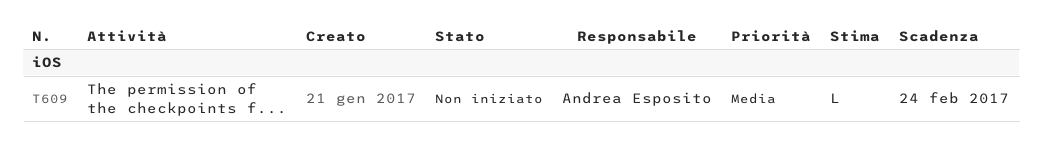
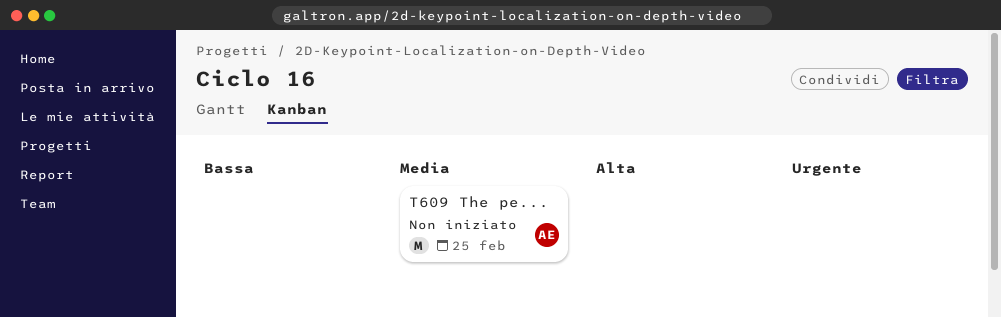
T609, estimate: L -> M
T609, due: Feb 24 -> Feb 25

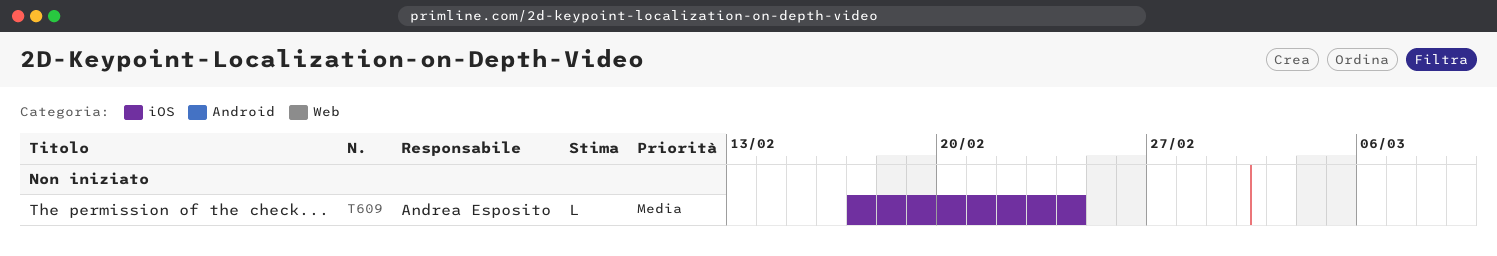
T609, estimate: M -> L
T609, due: Feb 25 -> Feb 24

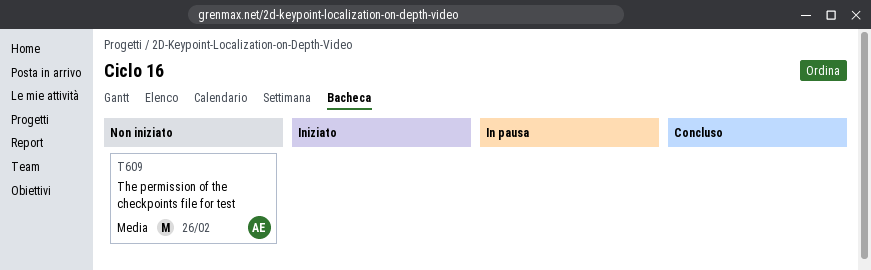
T609, estimate: L -> M
T609, due: Feb 24 -> Feb 26

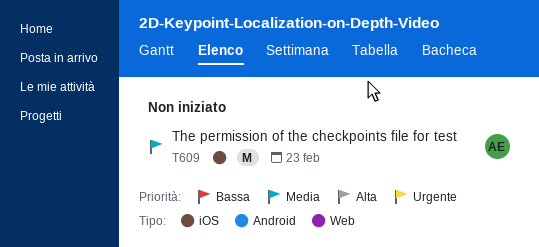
T609, due: Feb 26 -> Feb 23

